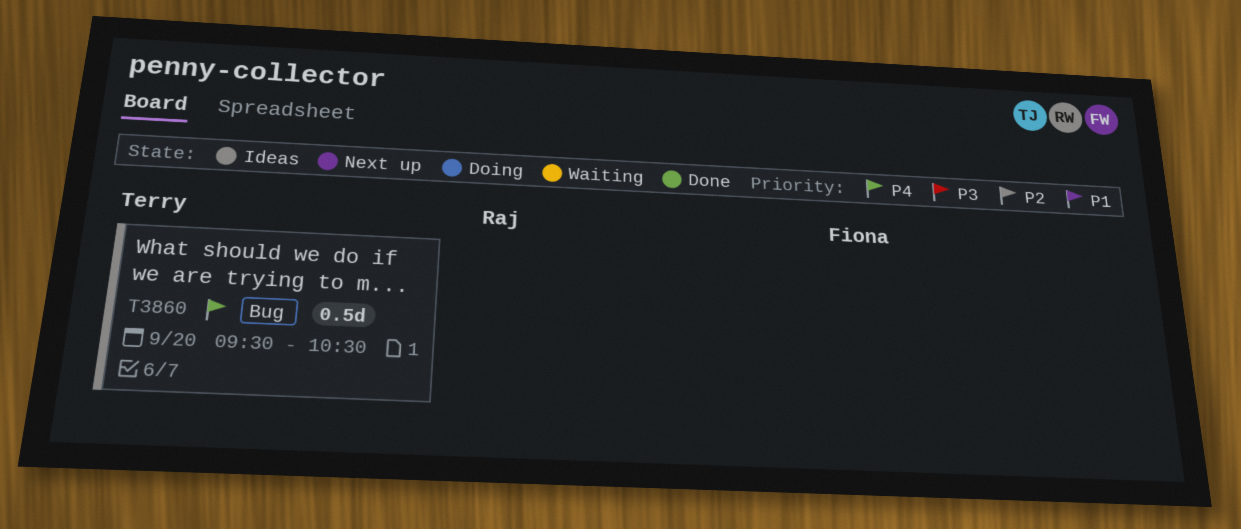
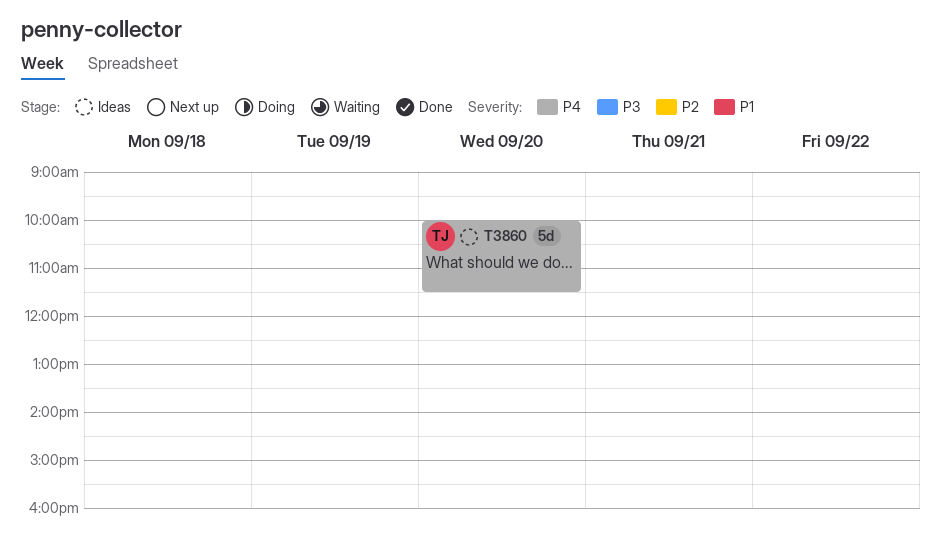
T3860, estimate: 0.5d -> 5d
T3860, begins: 09:30 -> 10:00
T3860, ends: 10:30 -> 11:30

